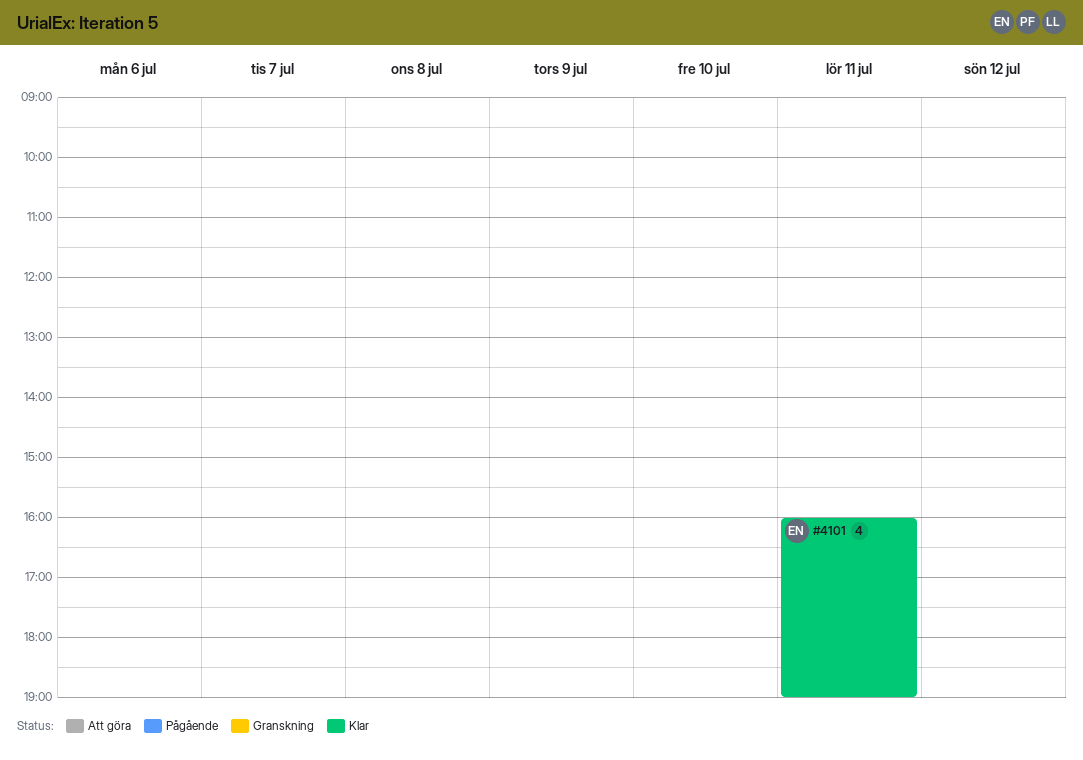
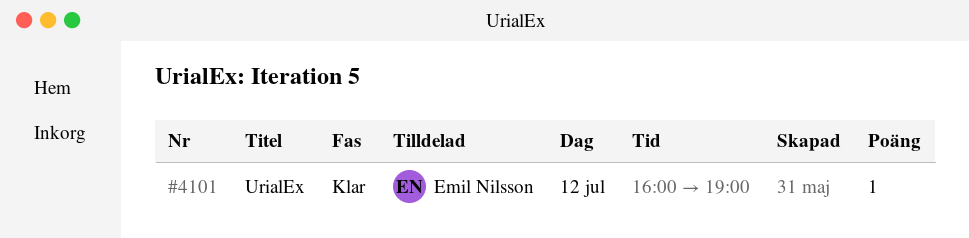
#4101, estimate: 4 -> 1
#4101, day: Jul 11 -> Jul 12

